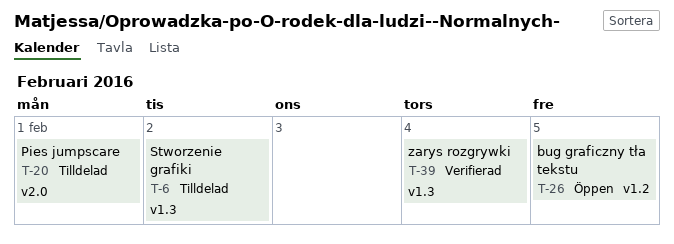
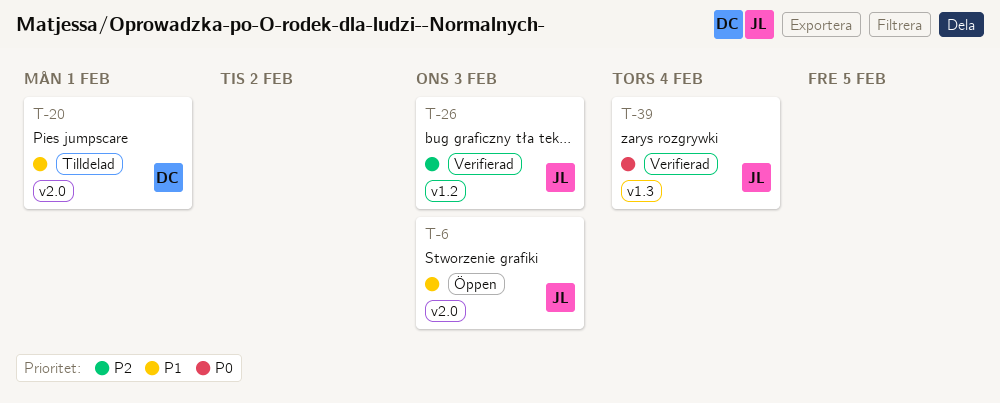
T-6, status: Tilldelad -> Öppen
T-6, label: v1.3 -> v2.0
T-6, due: Feb 2 -> Feb 3
T-26, status: Öppen -> Verifierad
T-26, due: Feb 5 -> Feb 3

